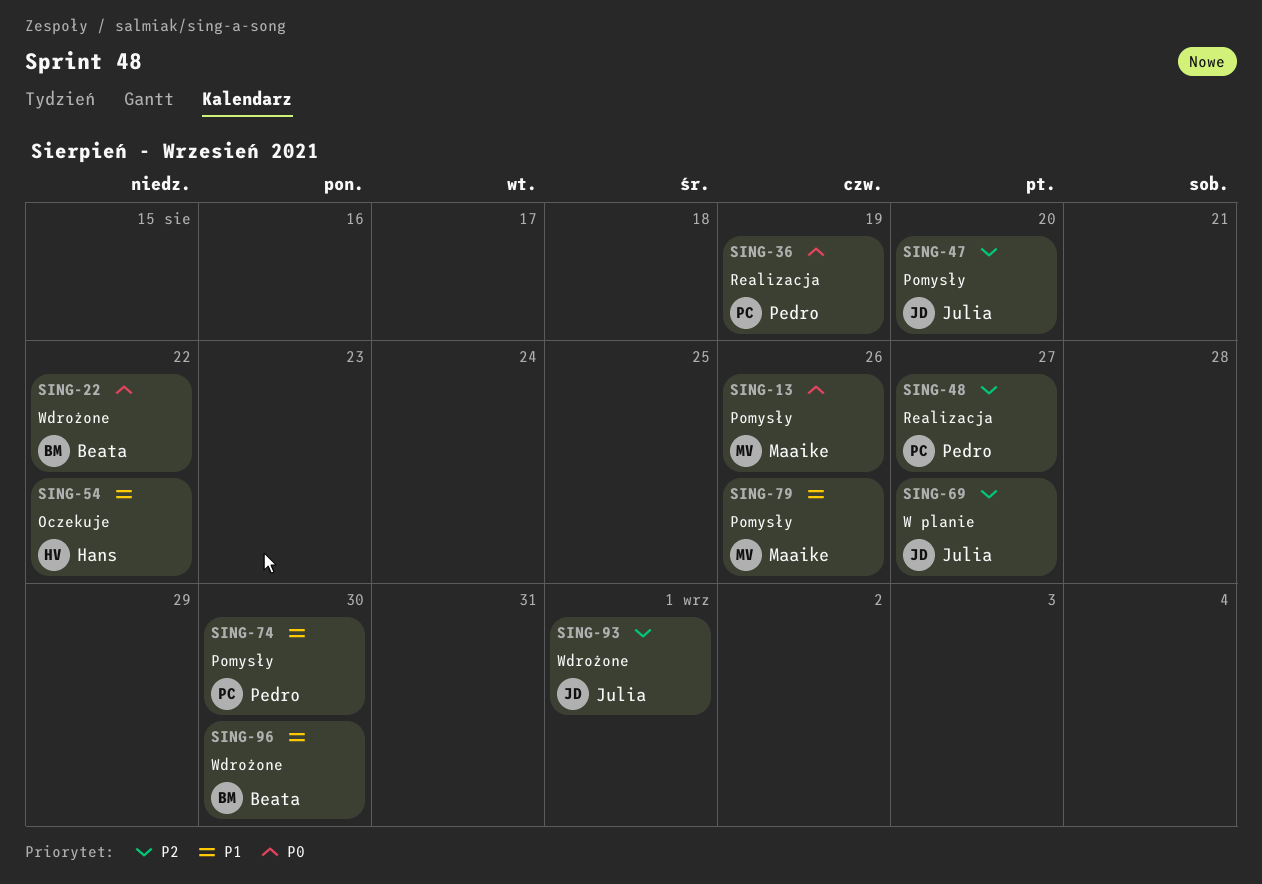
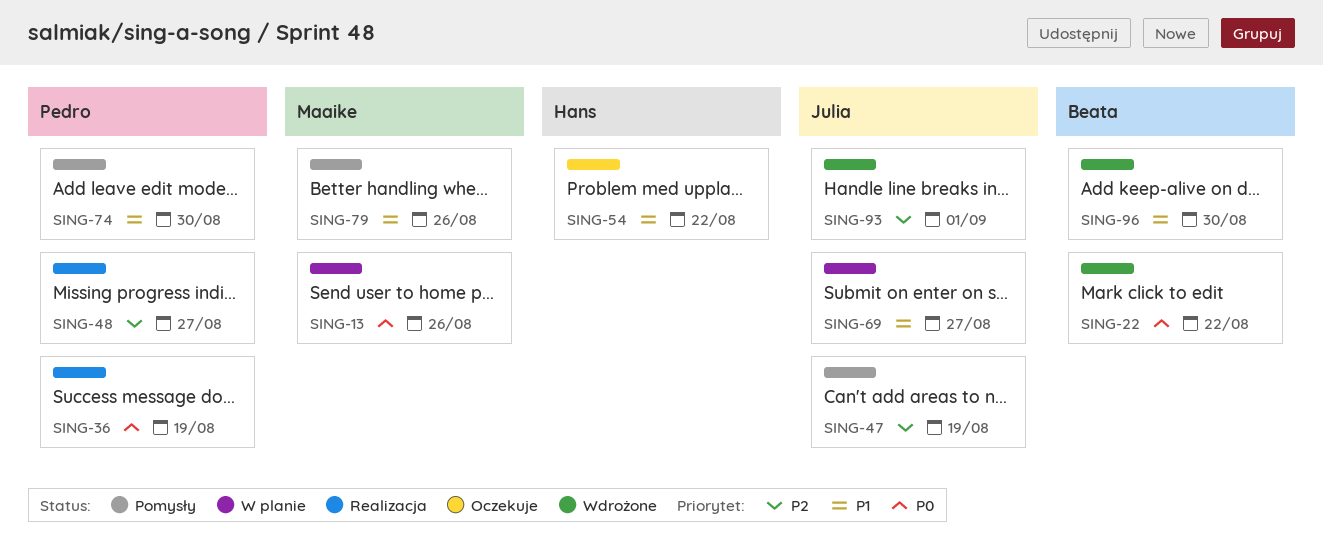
SING-13, status: Pomysły -> W planie
SING-47, due: Aug 20 -> Aug 19
SING-69, priority: P2 -> P1

